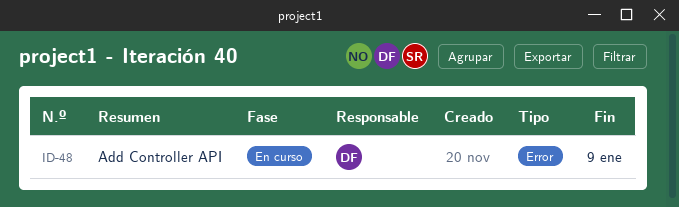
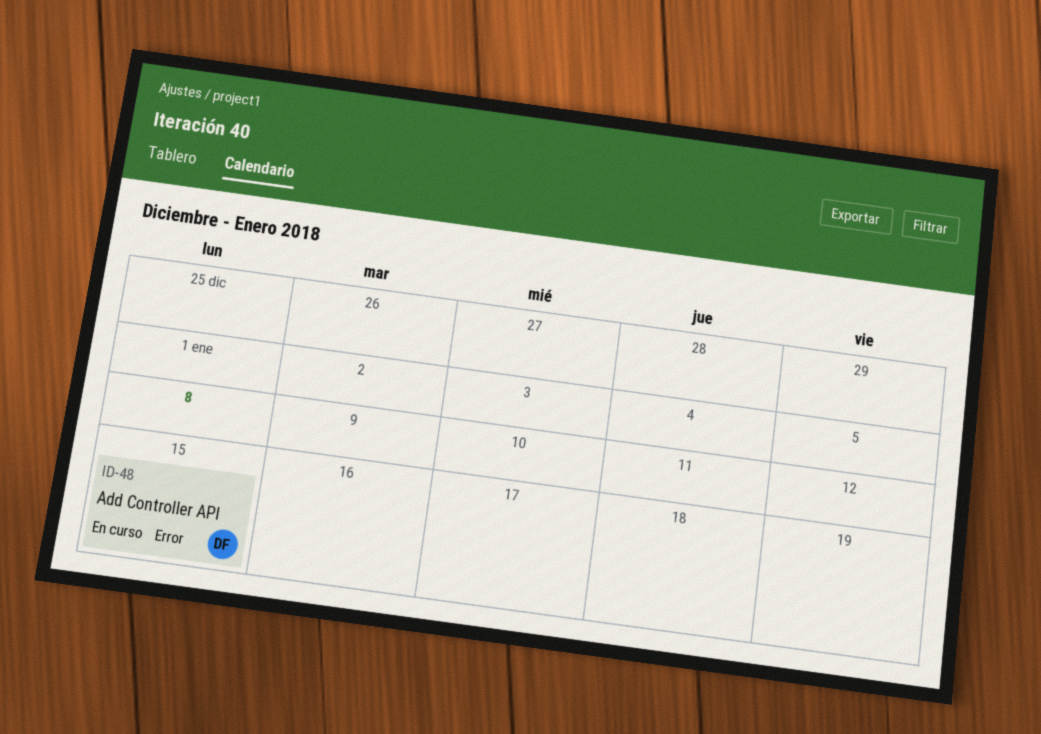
ID-48, due: Jan 9 -> Jan 15

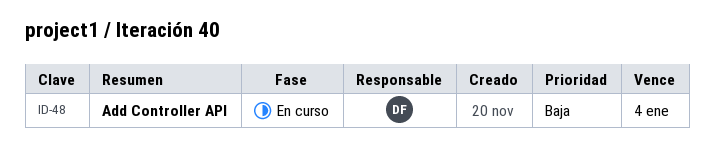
ID-48, due: Jan 15 -> Jan 4

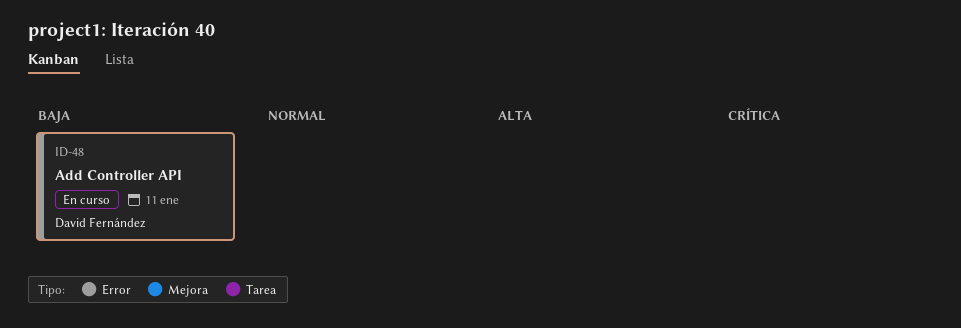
ID-48, due: Jan 4 -> Jan 11

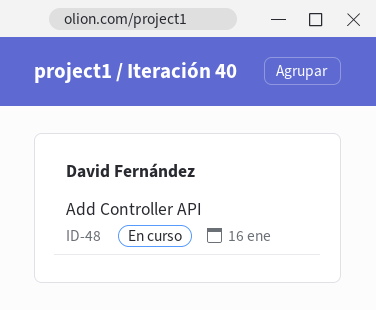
ID-48, due: Jan 11 -> Jan 16

